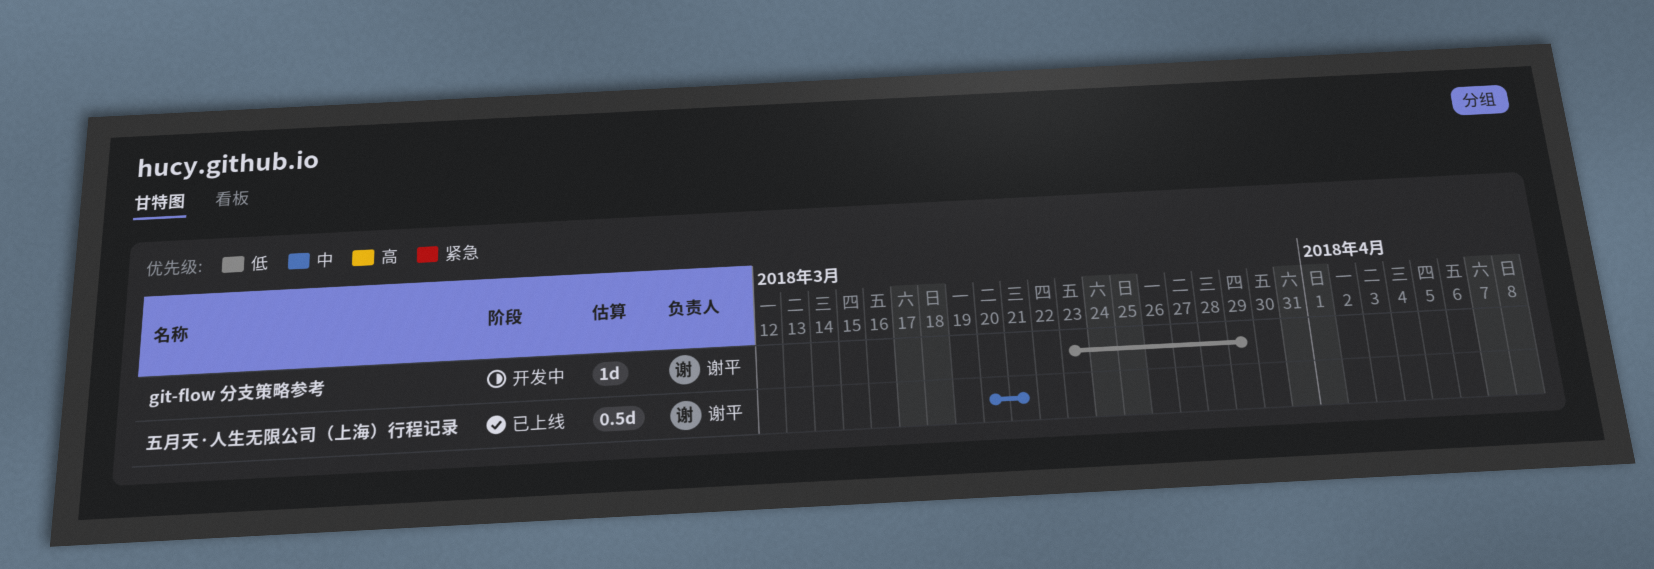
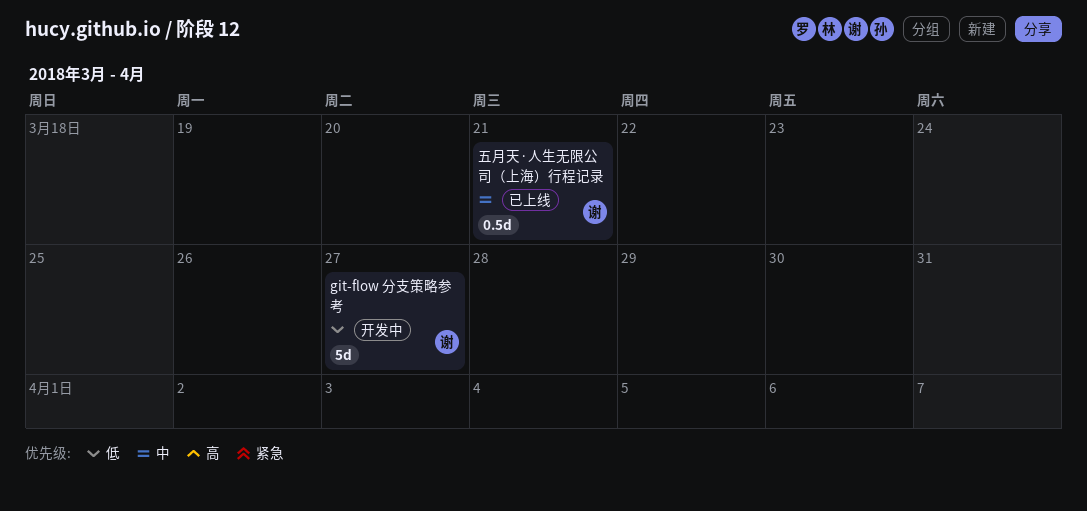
git-flow 分支策略参考, estimate: 1d -> 5d
git-flow 分支策略参考, due: Mar 29 -> Mar 27

